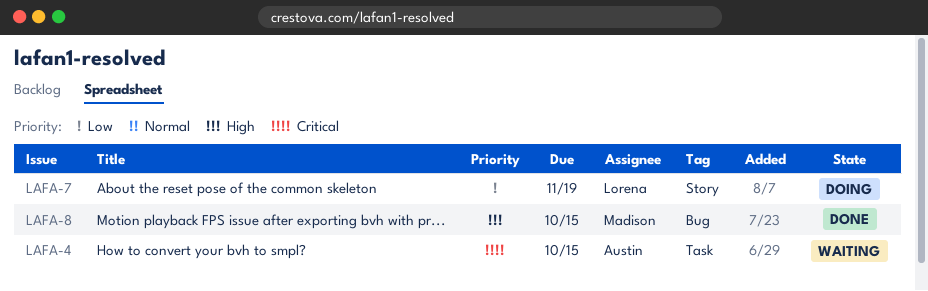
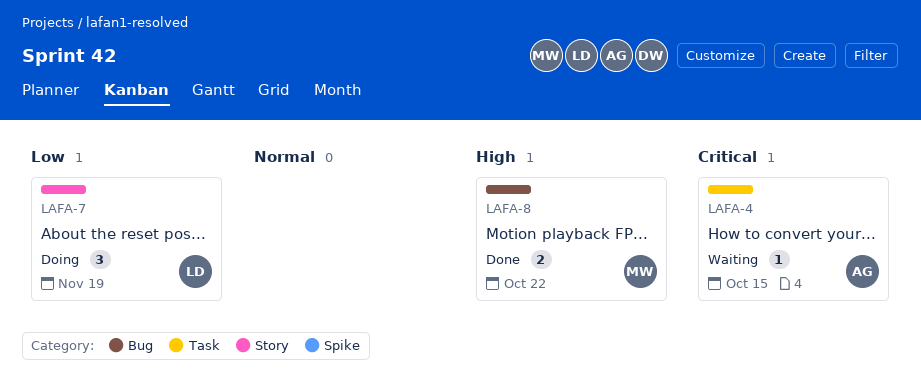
LAFA-8, due: Oct 15 -> Oct 22

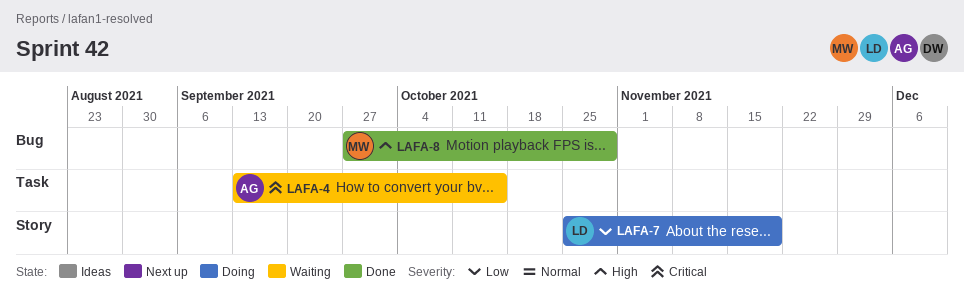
LAFA-8, due: Oct 22 -> Oct 29

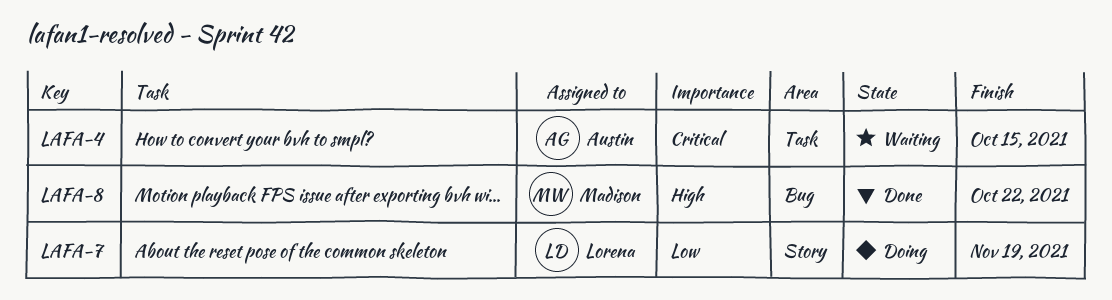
LAFA-8, due: Oct 29 -> Oct 22

